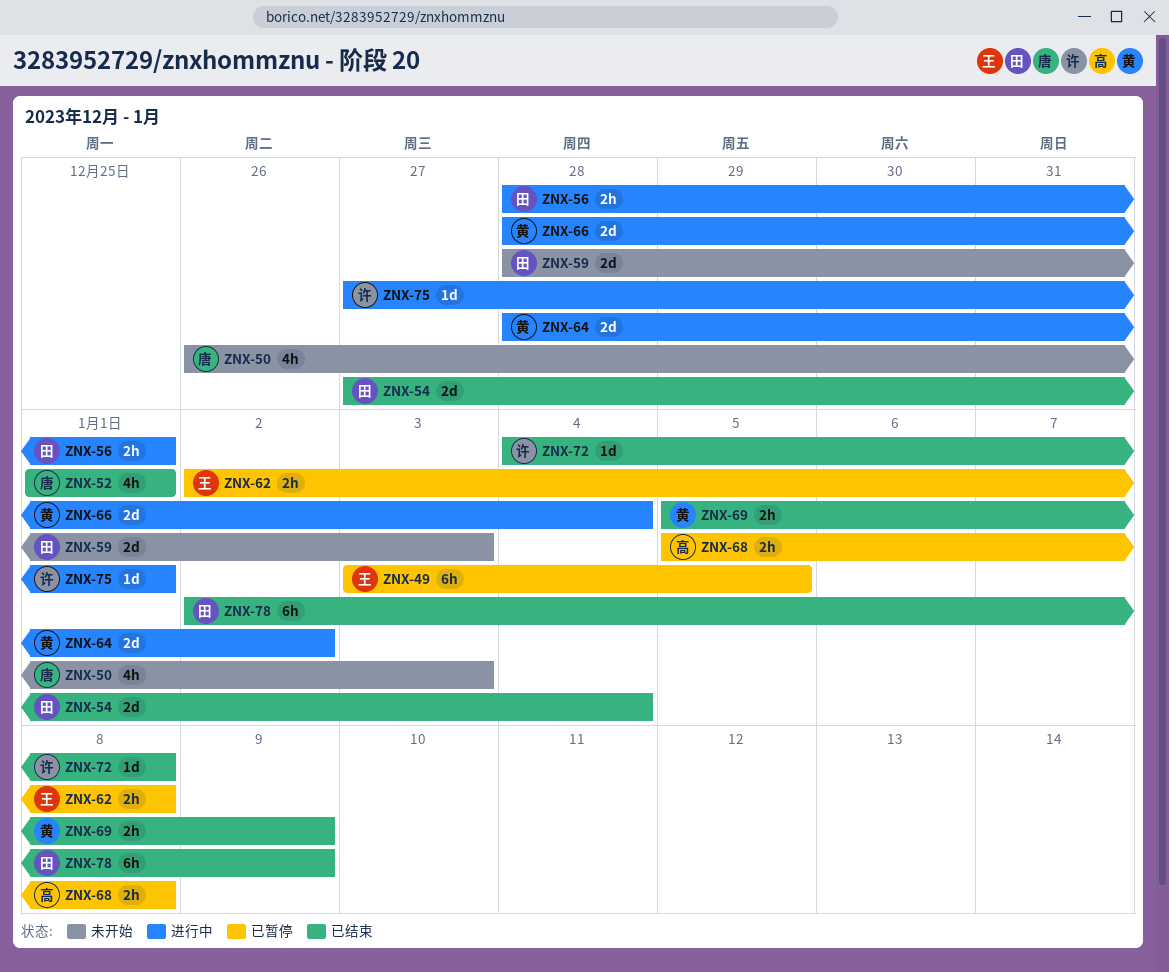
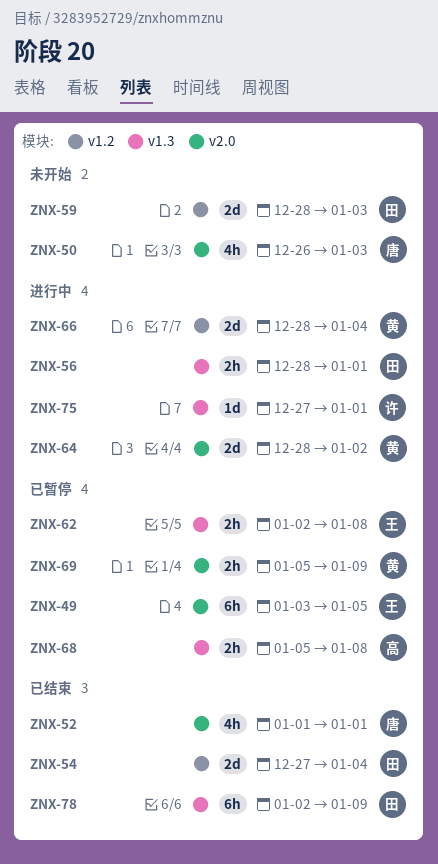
ZNX-69, status: 已结束 -> 已暂停
ZNX-72: present -> none

